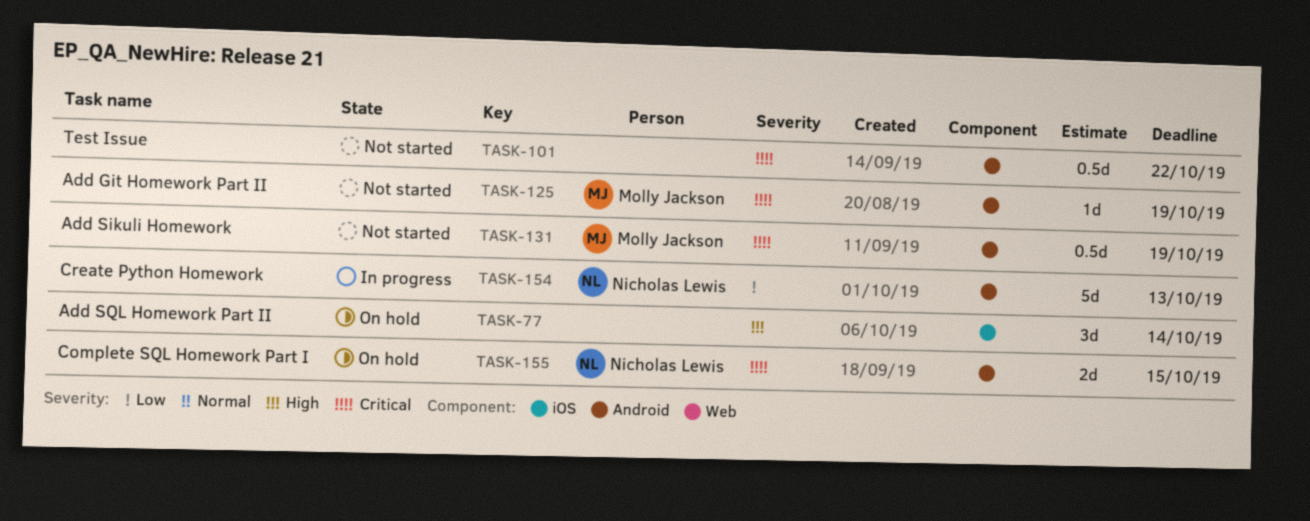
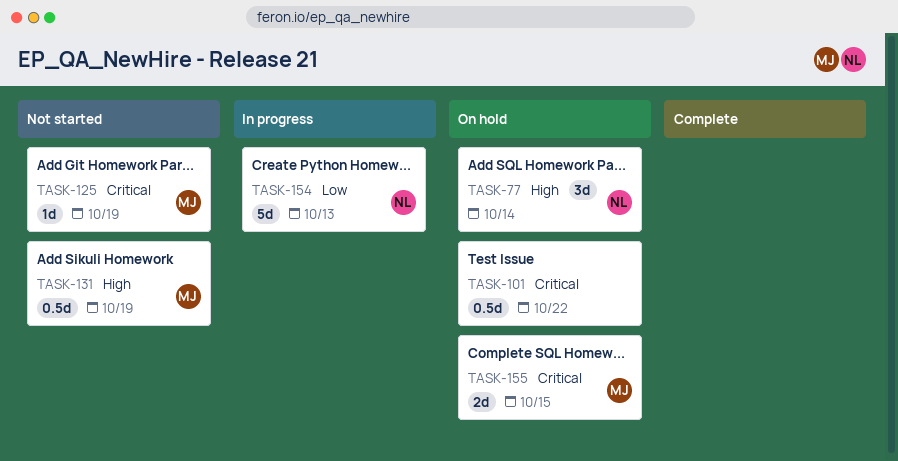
TASK-77, owner: none -> Nicholas Lewis
TASK-101, status: Not started -> On hold
TASK-131, priority: Critical -> High
TASK-155, owner: Nicholas Lewis -> Molly Jackson

